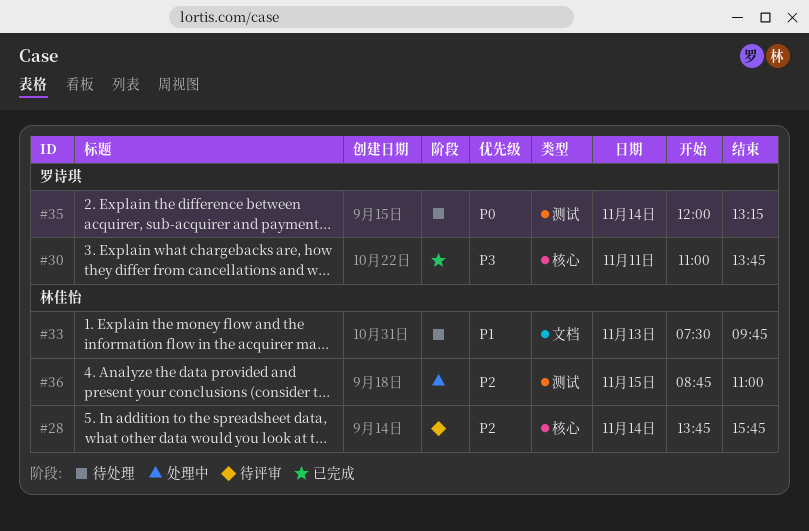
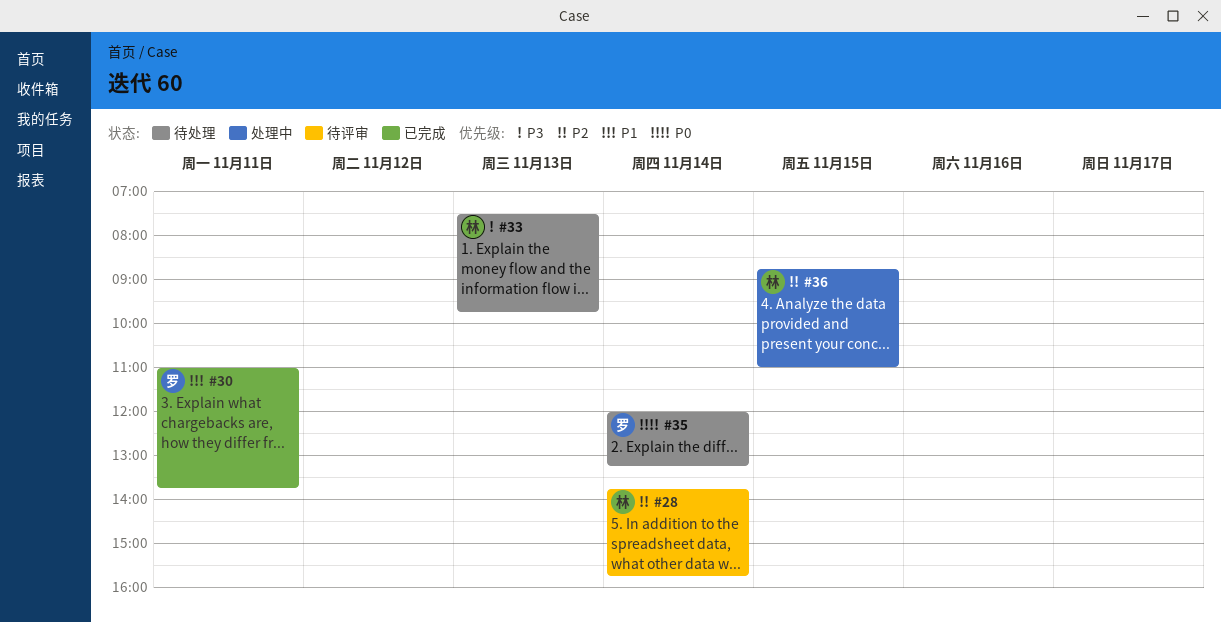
#30, priority: P3 -> P1
#33, priority: P1 -> P3

